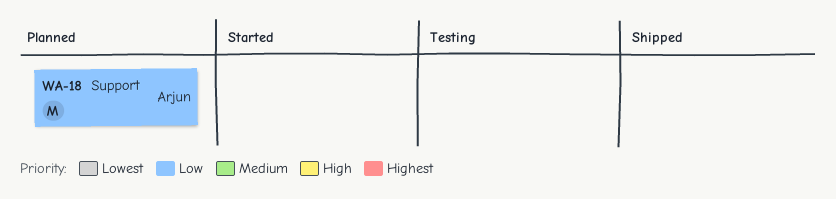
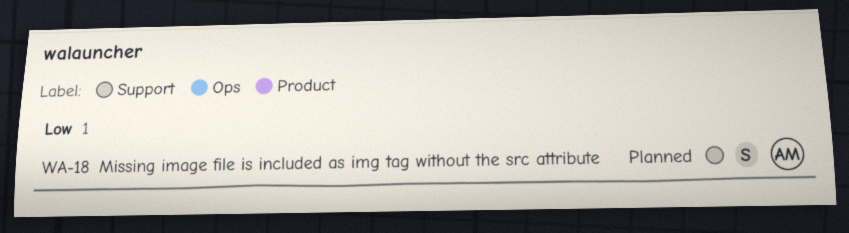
WA-18, estimate: M -> S

